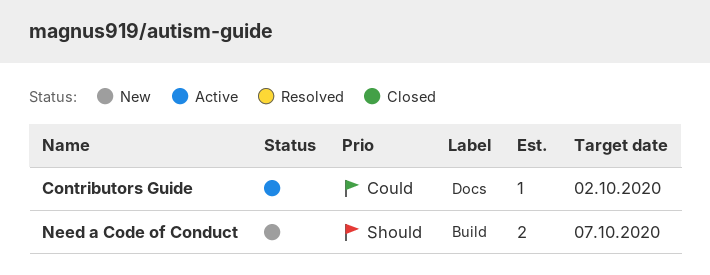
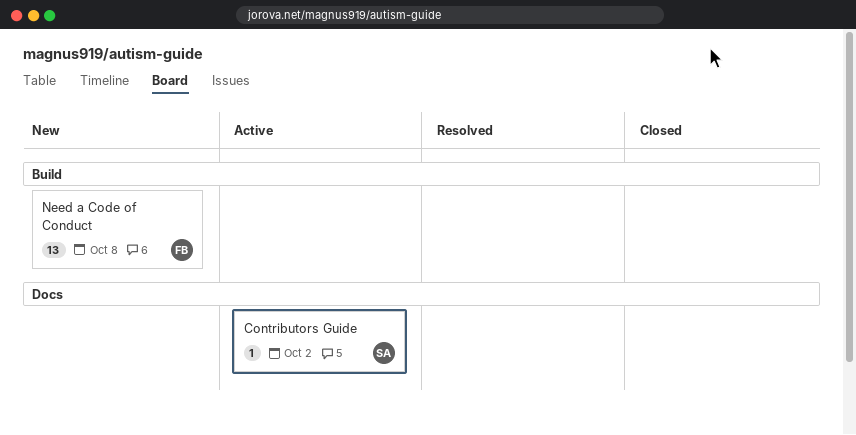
Need a Code of Conduct, estimate: 2 -> 13
Need a Code of Conduct, due: Oct 7 -> Oct 8

